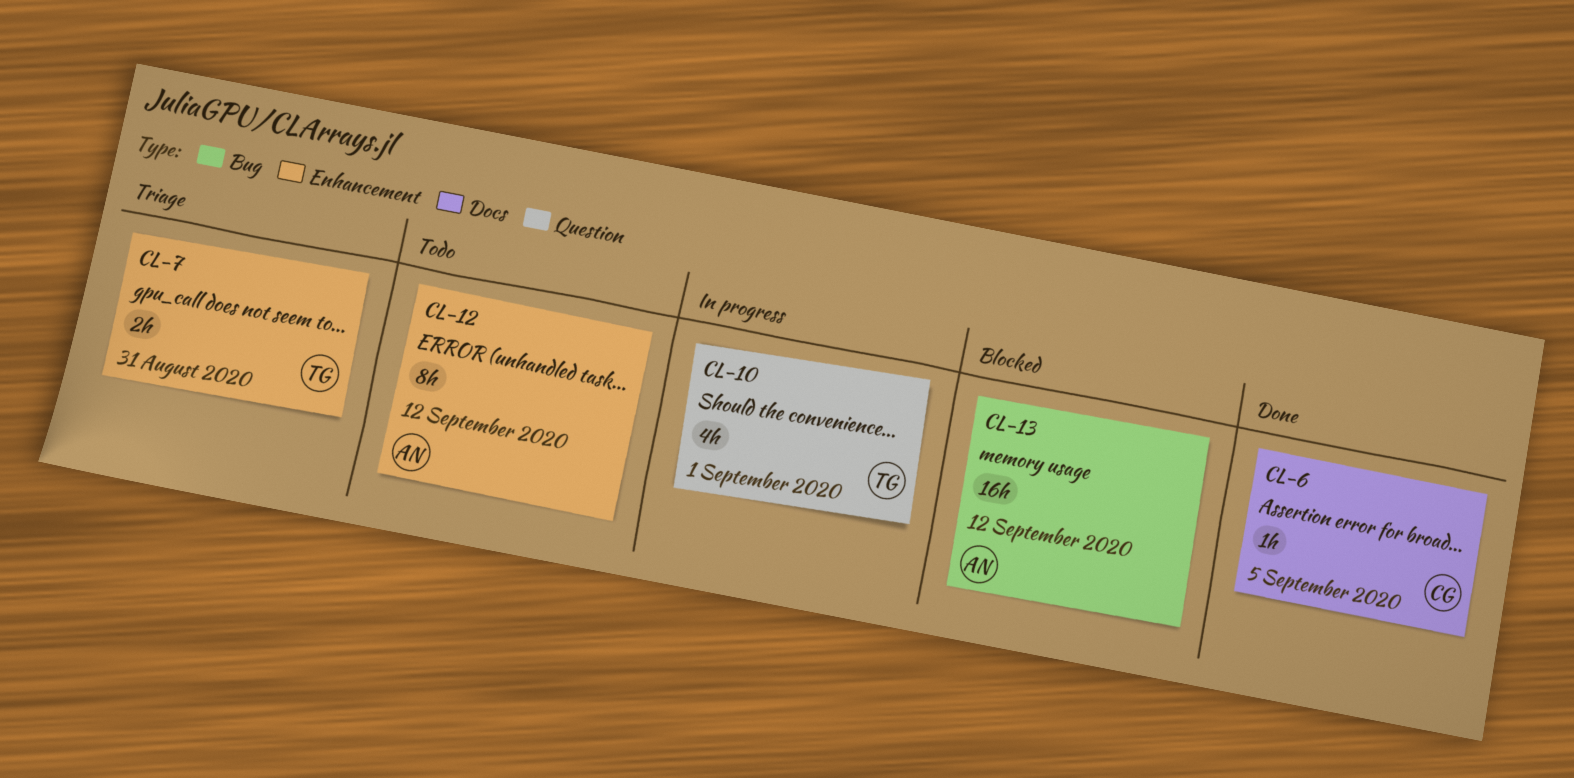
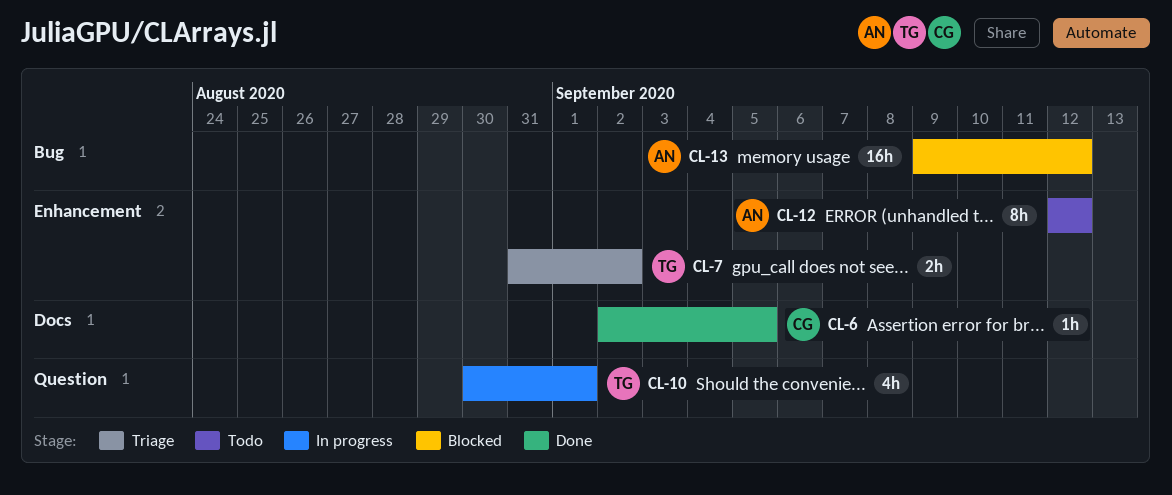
CL-7, due: Aug 31 -> Sep 2

